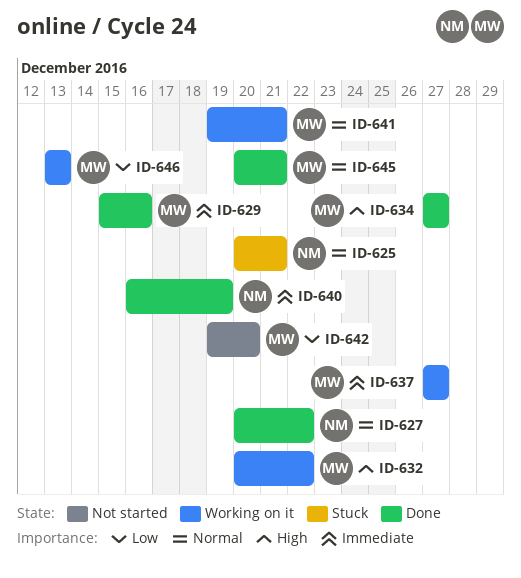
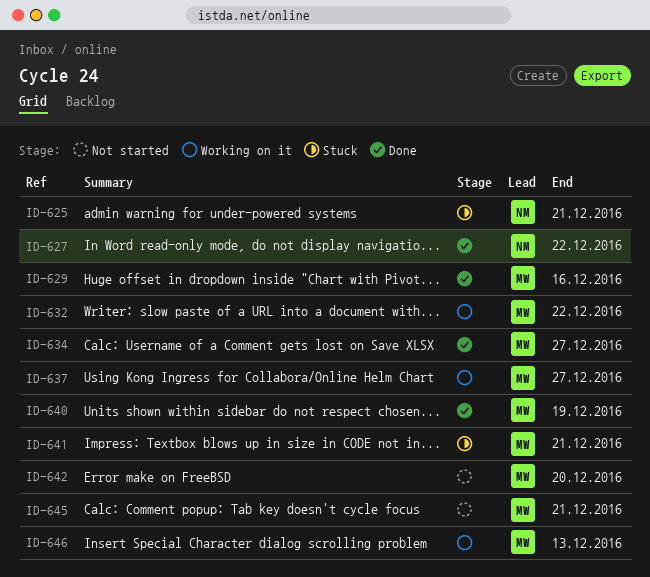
ID-640, owner: NM -> MW
ID-641, status: Working on it -> Stuck
ID-645, status: Done -> Not started

